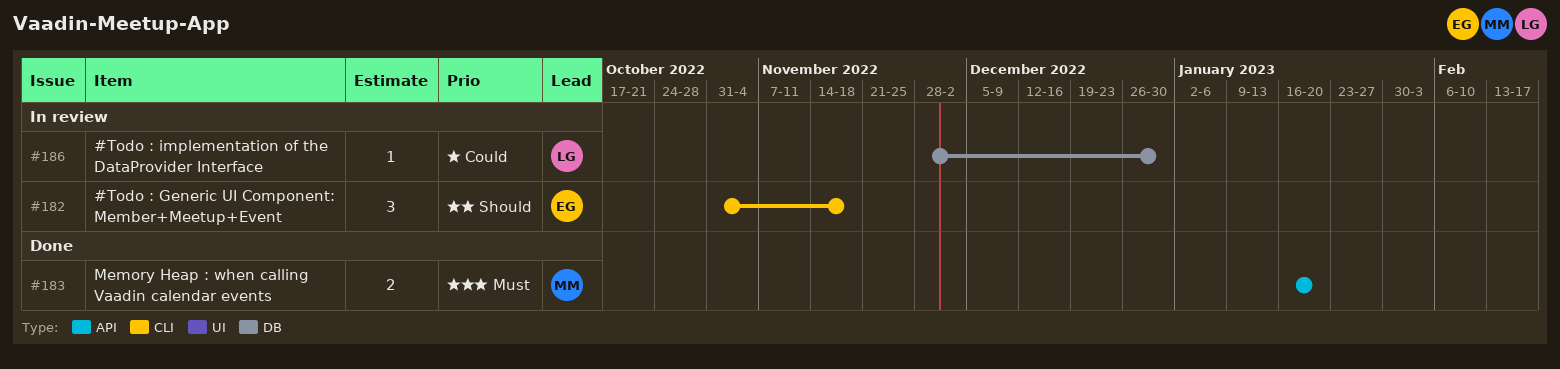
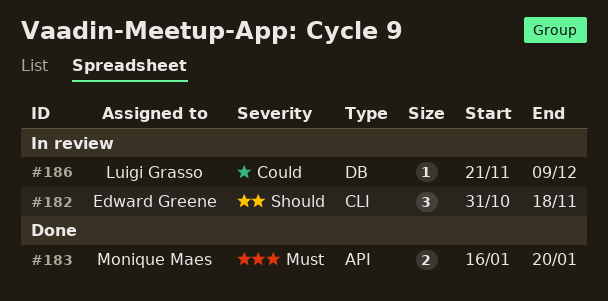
#186, start: Nov 28 -> Nov 21
#186, due: Dec 30 -> Dec 9

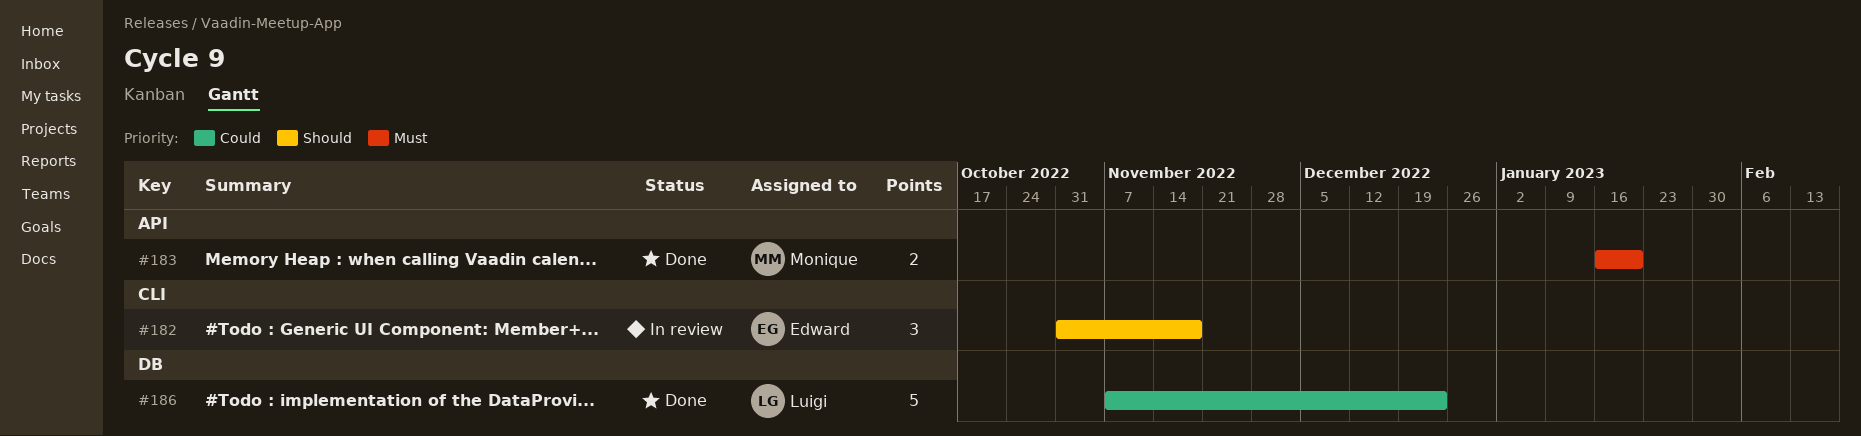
#186, status: In review -> Done
#186, estimate: 1 -> 5
#186, start: Nov 21 -> Nov 7
#186, due: Dec 9 -> Dec 23

